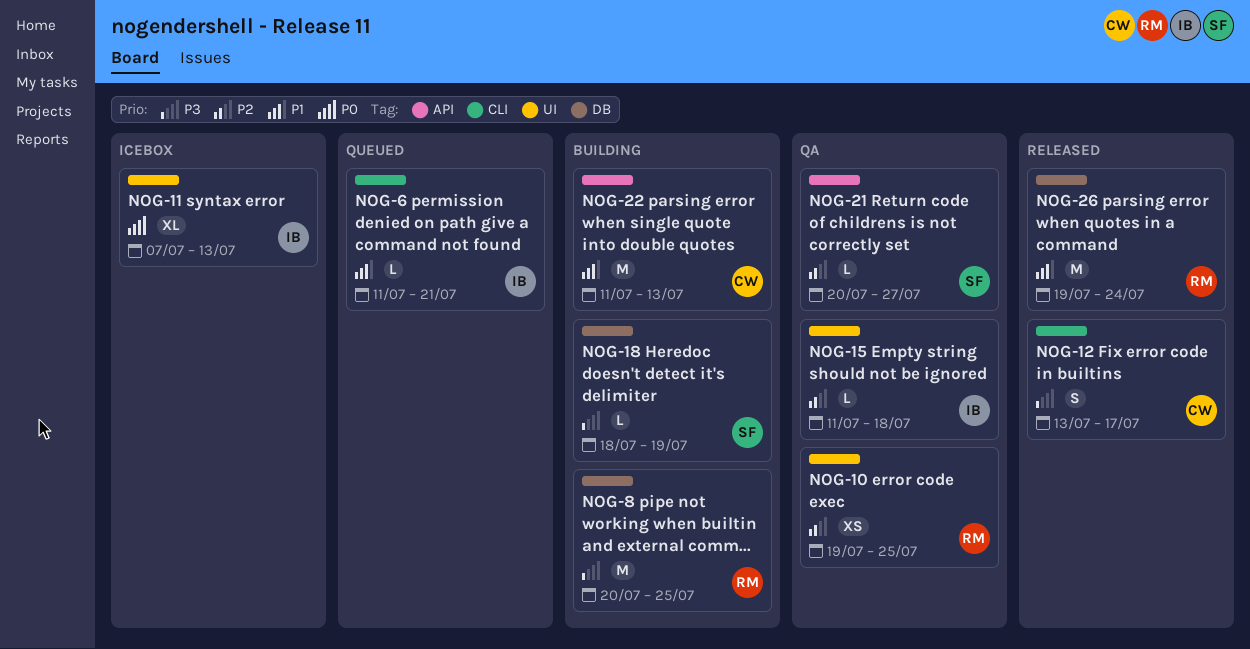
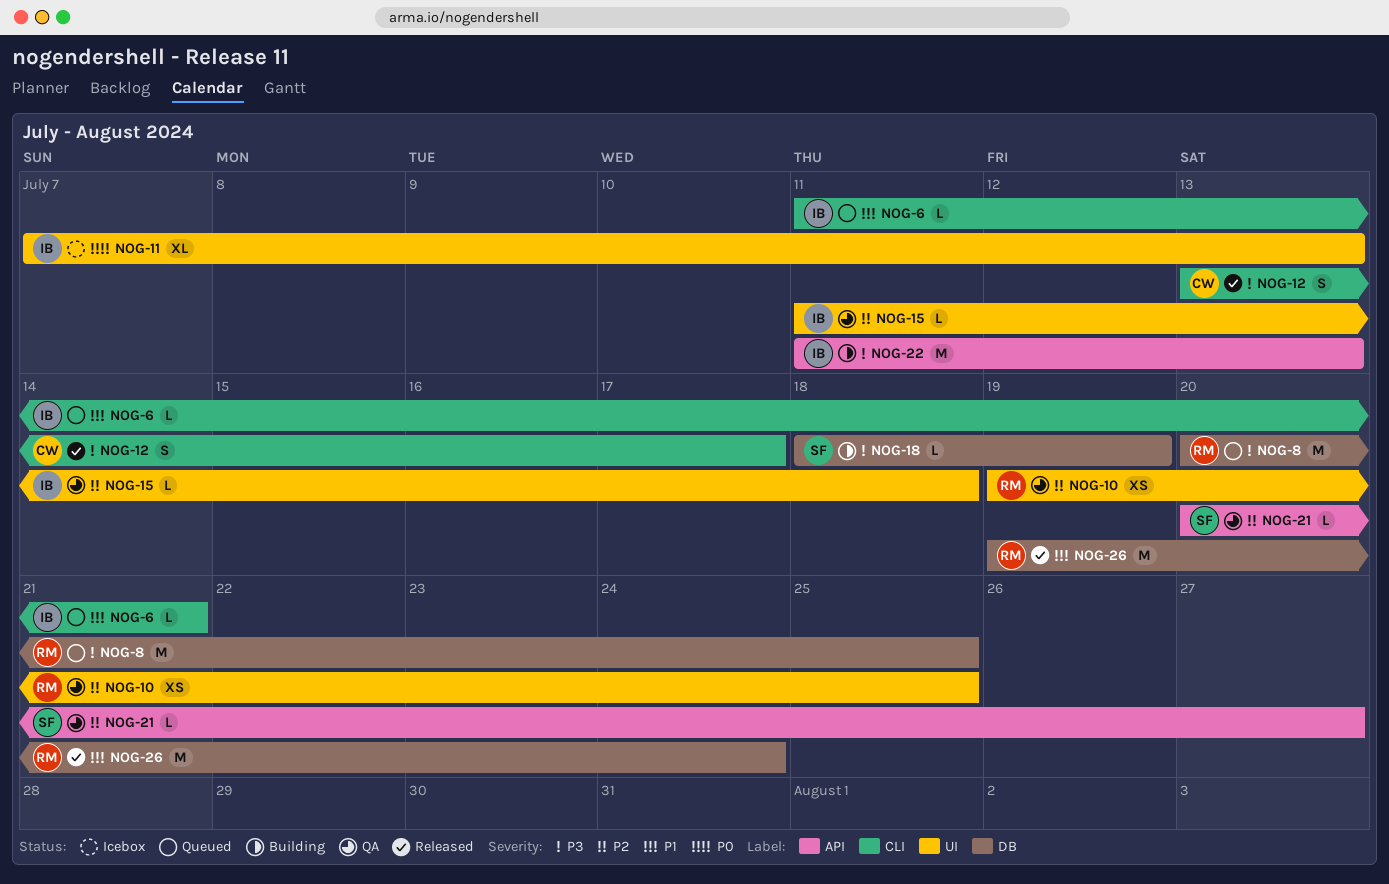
NOG-8, status: Building -> Queued
NOG-22, owner: CW -> IB
NOG-22, priority: P1 -> P3

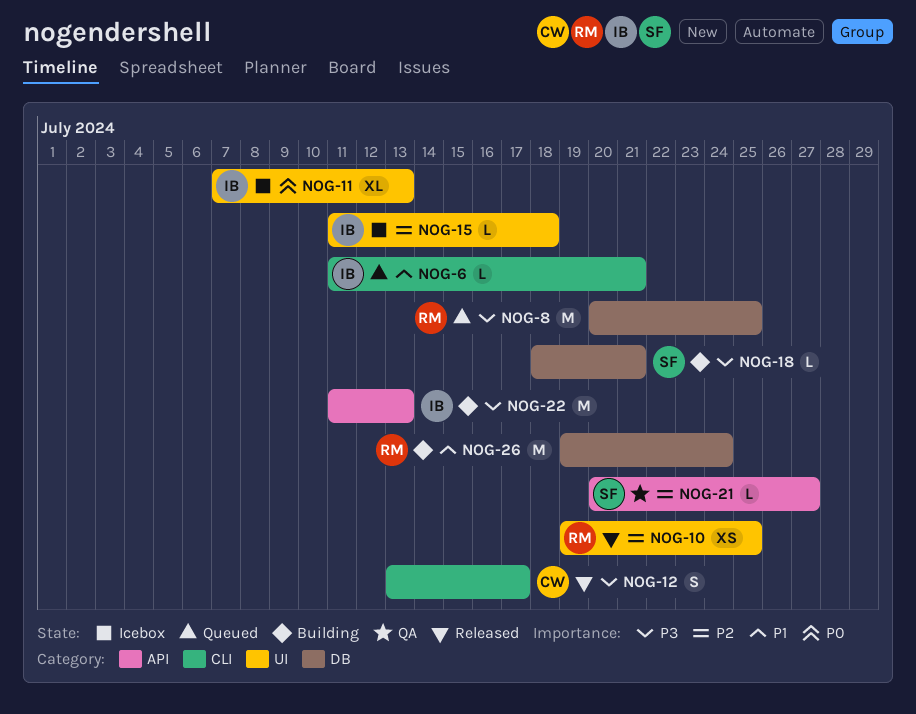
NOG-10, status: QA -> Released
NOG-15, status: QA -> Icebox
NOG-18, due: Jul 19 -> Jul 21
NOG-26, status: Released -> Building

